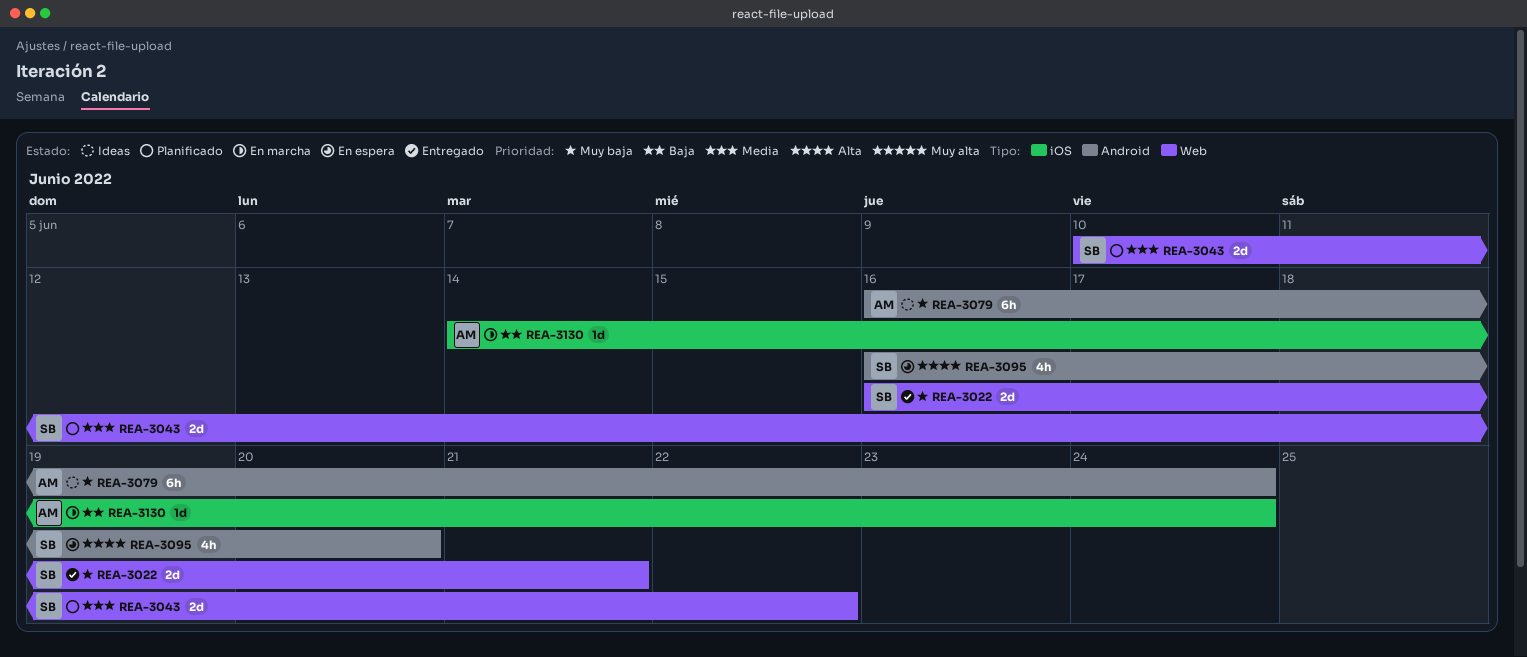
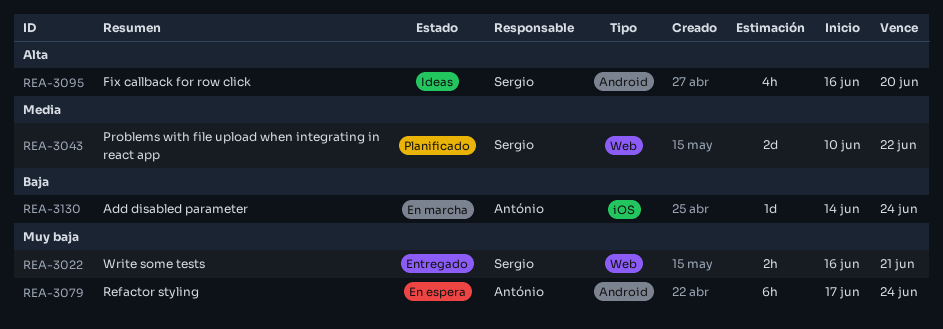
REA-3022, estimate: 2d -> 2h
REA-3079, status: Ideas -> En espera
REA-3079, start: Jun 16 -> Jun 17
REA-3095, status: En espera -> Ideas

